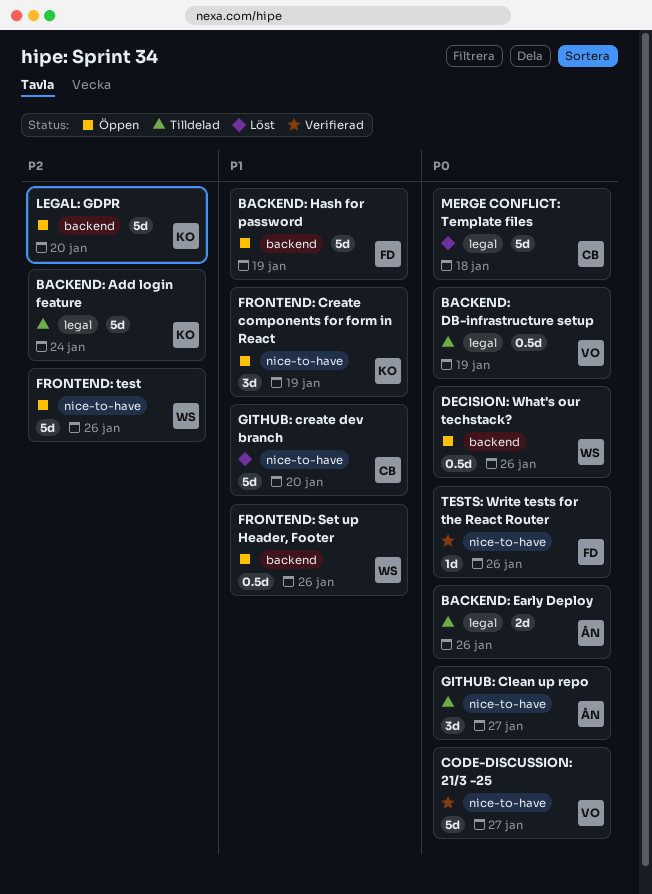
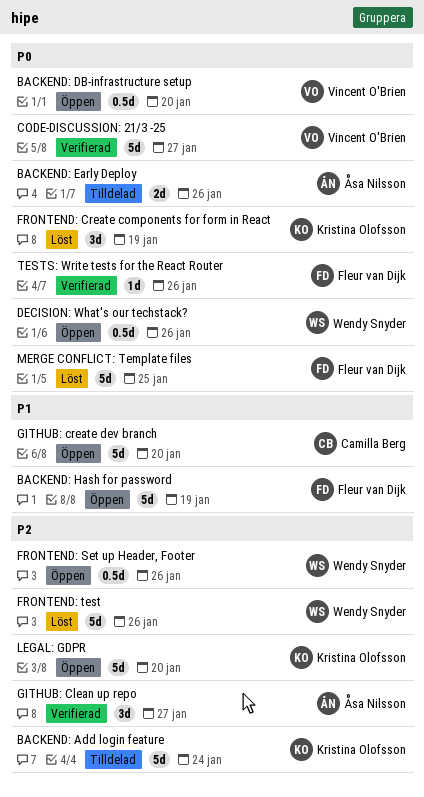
BACKEND: DB-infrastructure setup, status: Tilldelad -> Öppen
BACKEND: DB-infrastructure setup, due: Jan 19 -> Jan 20
FRONTEND: Create components for form in React, status: Öppen -> Löst
FRONTEND: Create components for form in React, priority: P1 -> P0
FRONTEND: Set up Header, Footer, priority: P1 -> P2
FRONTEND: test, status: Öppen -> Löst
GITHUB: Clean up repo, status: Tilldelad -> Verifierad
GITHUB: Clean up repo, priority: P0 -> P2
GITHUB: create dev branch, status: Löst -> Öppen
MERGE CONFLICT: Template files, owner: Camilla Berg -> Fleur van Dijk
MERGE CONFLICT: Template files, due: Jan 18 -> Jan 25

